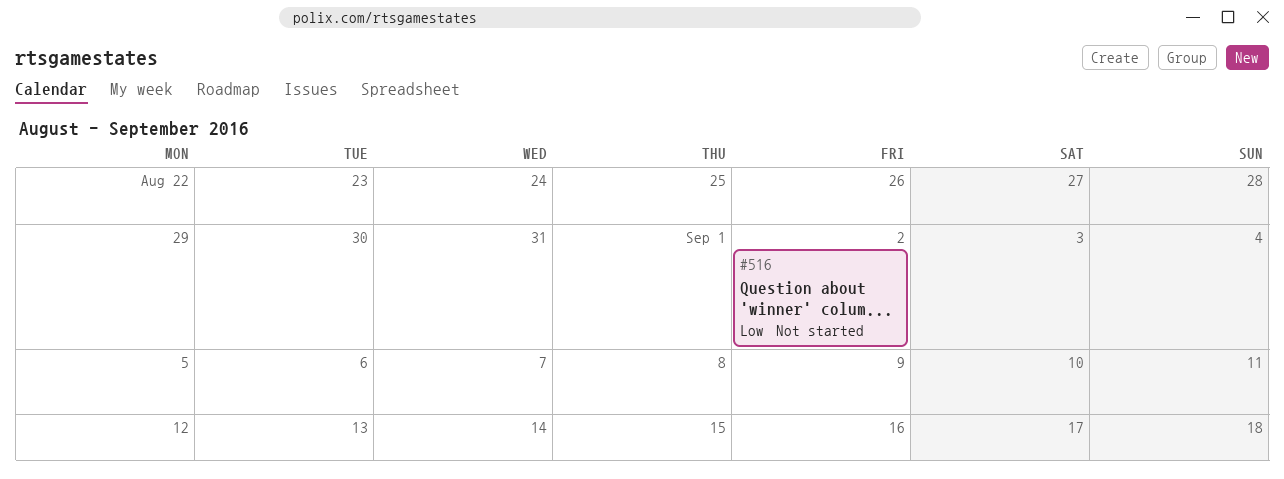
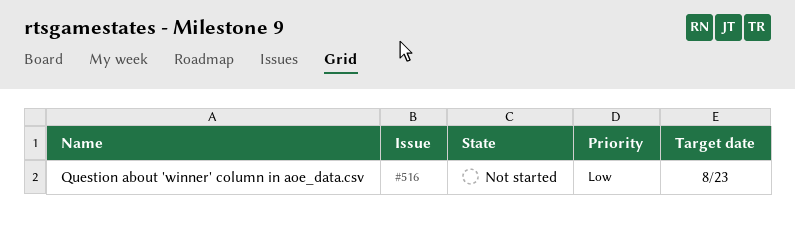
#516, due: Sep 2 -> Aug 23

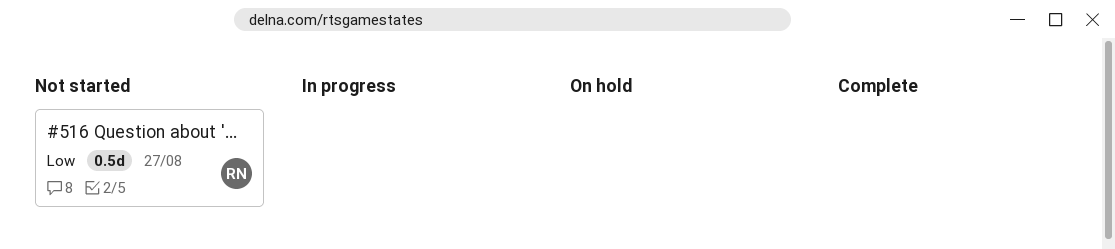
#516, due: Aug 23 -> Aug 27

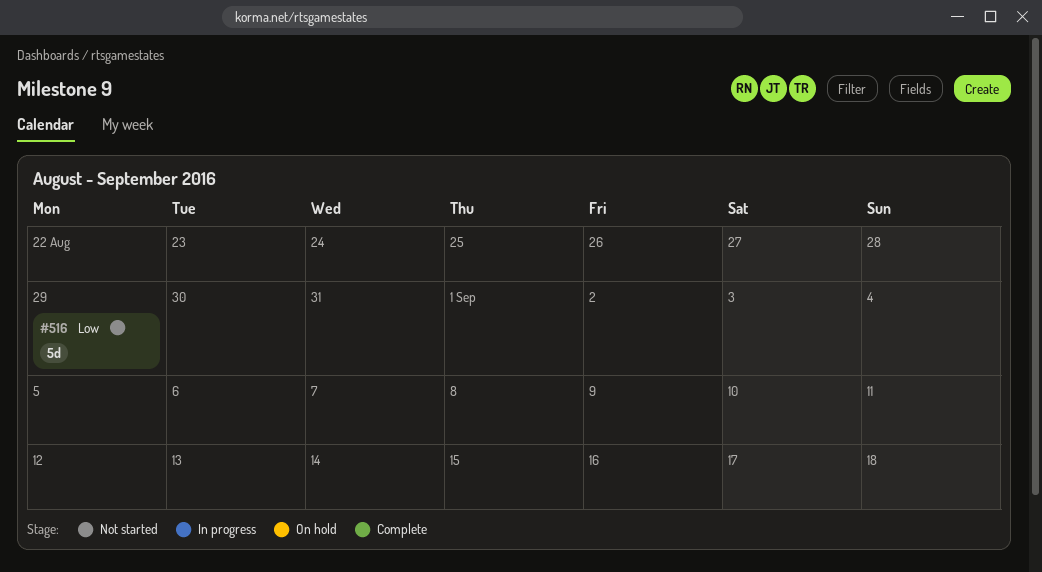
#516, estimate: 0.5d -> 5d
#516, due: Aug 27 -> Aug 29

